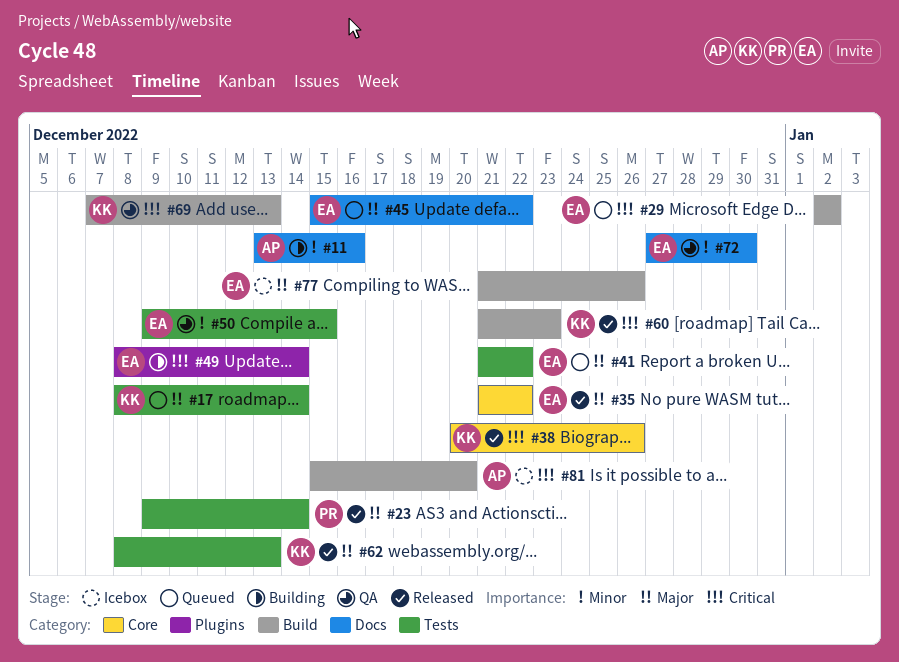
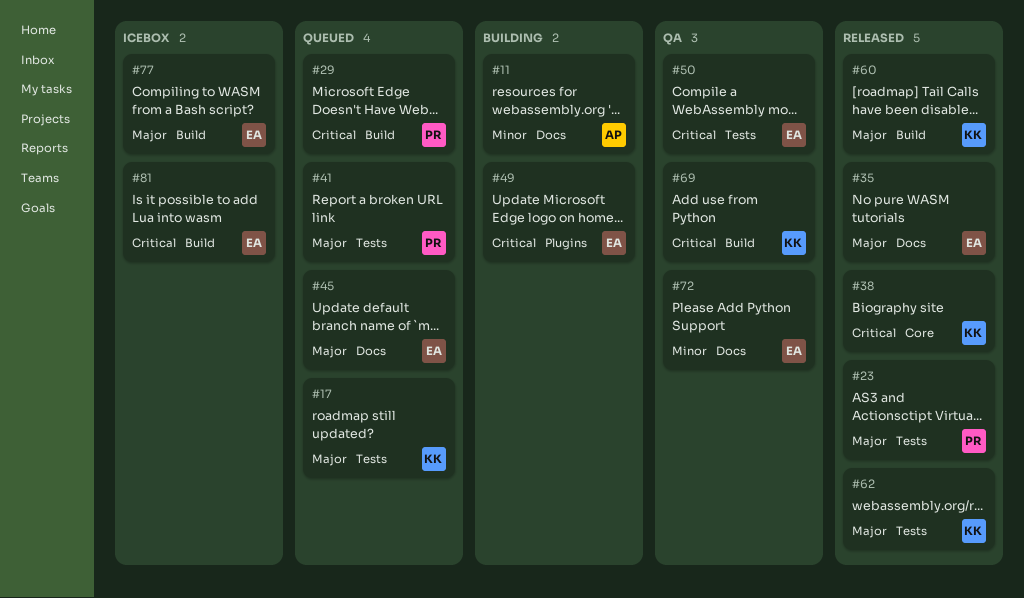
#29, owner: EA -> PR
#35, label: Core -> Docs
#41, owner: EA -> PR
#50, priority: Minor -> Critical
#60, priority: Critical -> Major
#81, owner: AP -> EA

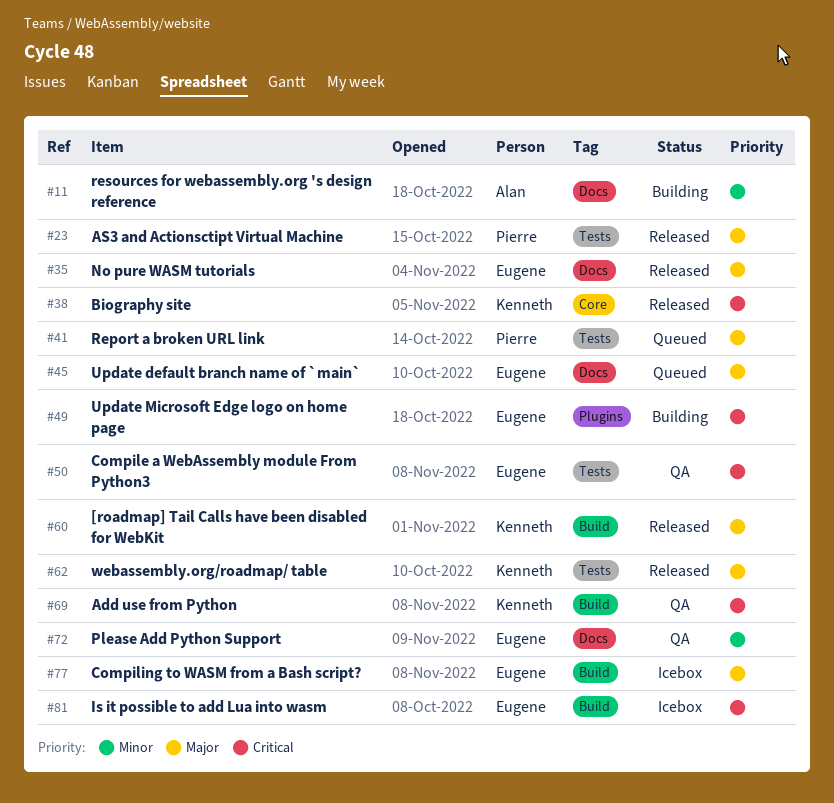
#17: present -> none
#29: present -> none

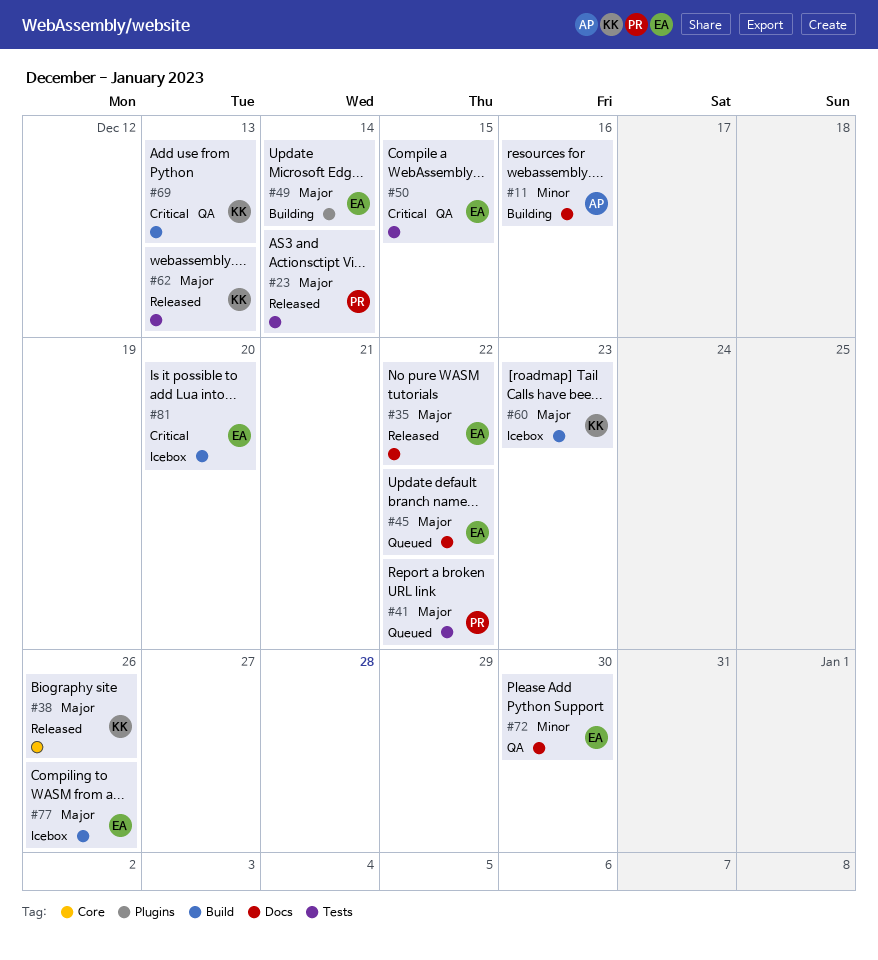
#38, priority: Critical -> Major
#49, priority: Critical -> Major
#60, status: Released -> Icebox

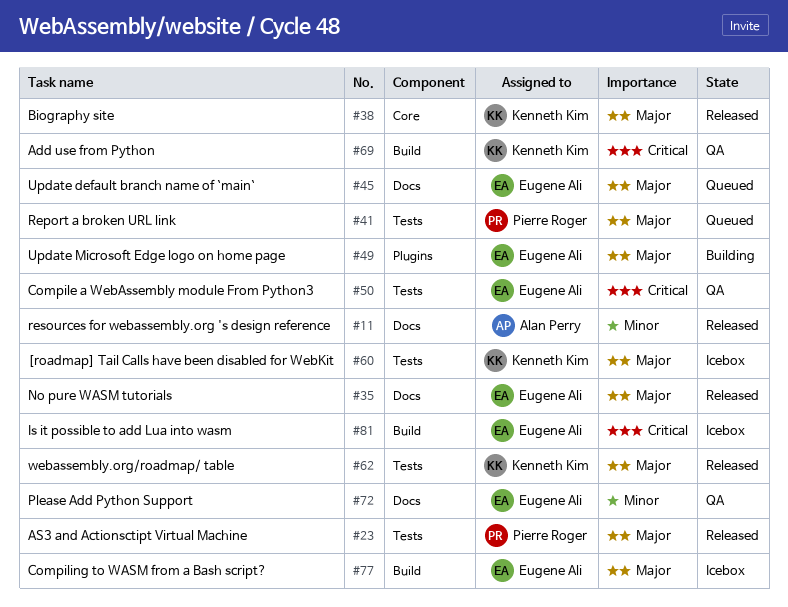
#11, status: Building -> Released
#60, label: Build -> Tests

